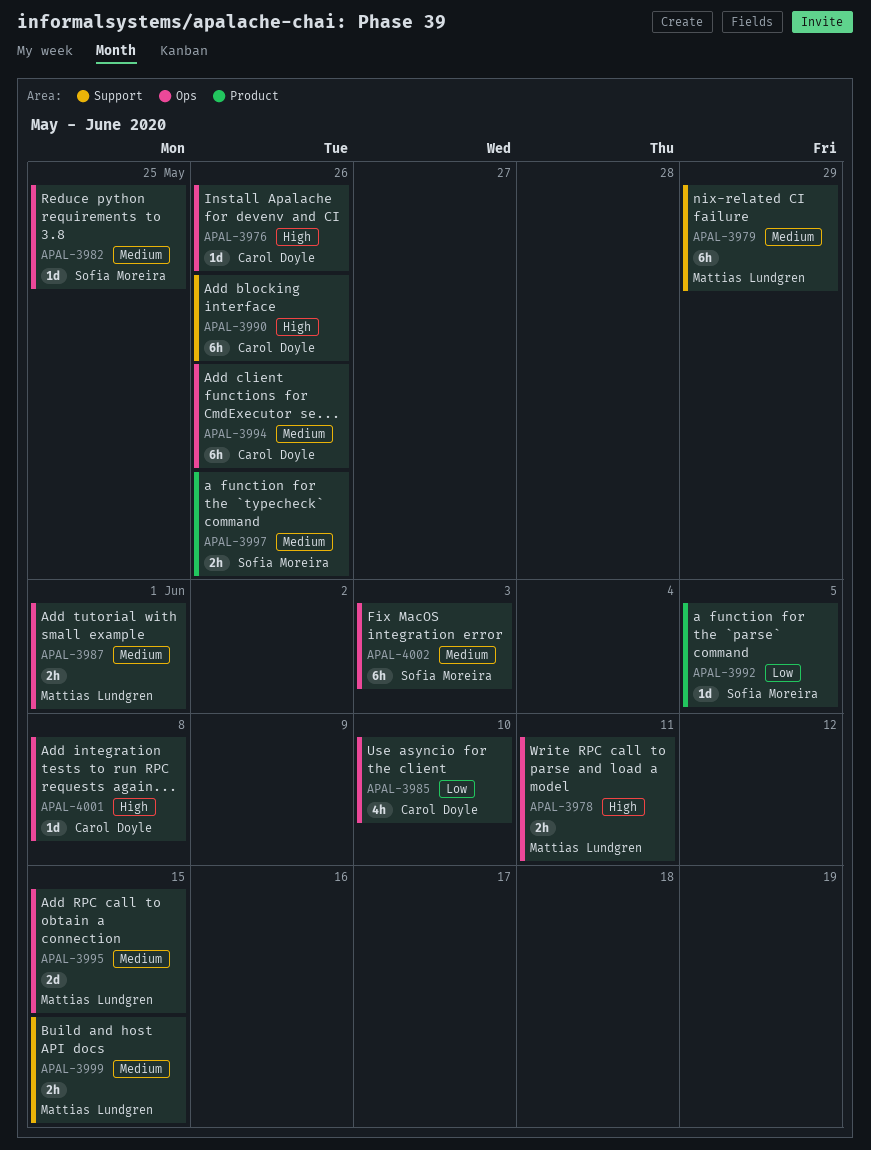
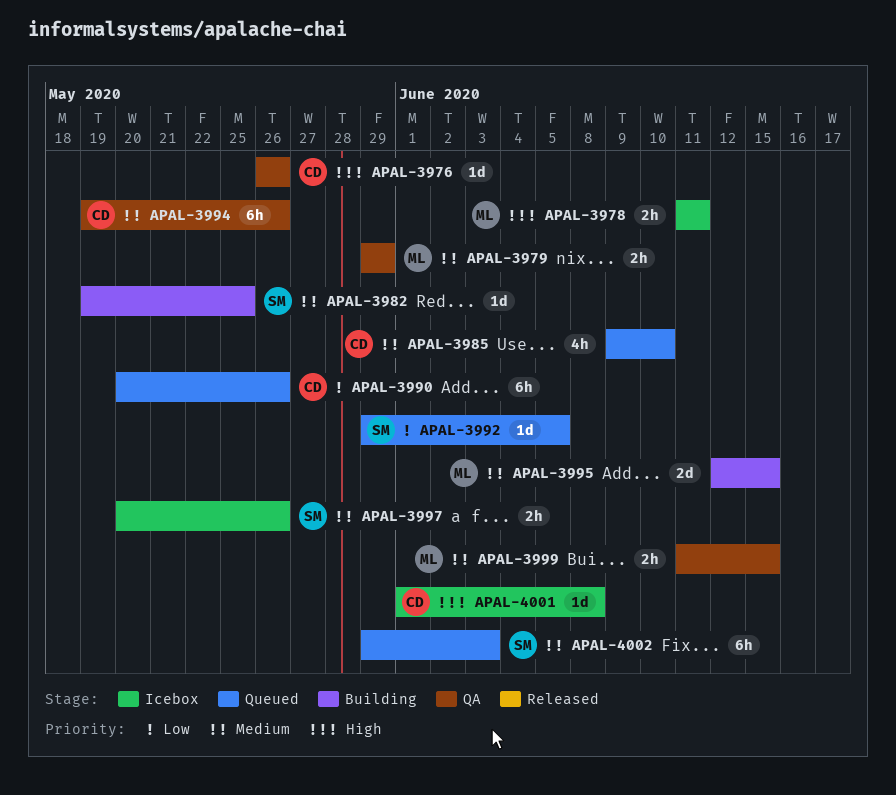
APAL-3979, estimate: 6h -> 2h
APAL-3985, priority: Low -> Medium
APAL-3987: present -> none
APAL-3990, priority: High -> Low

